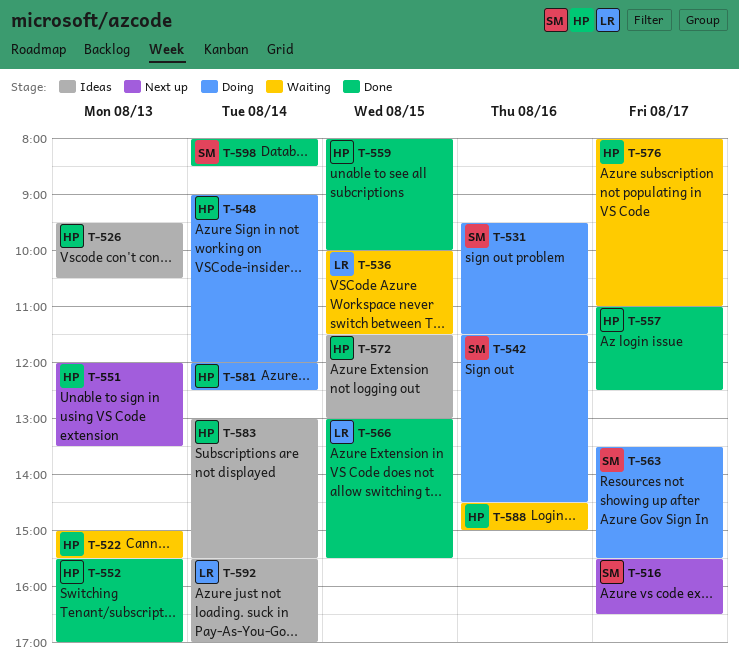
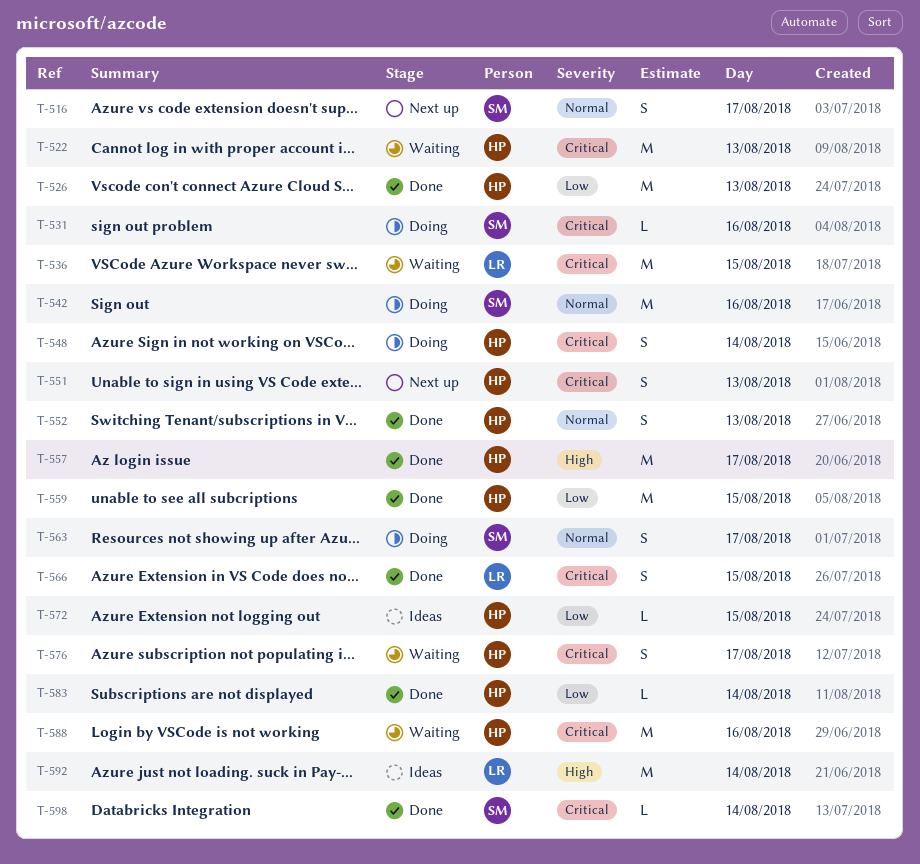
T-526, status: Ideas -> Done
T-581: present -> none
T-583, status: Ideas -> Done

